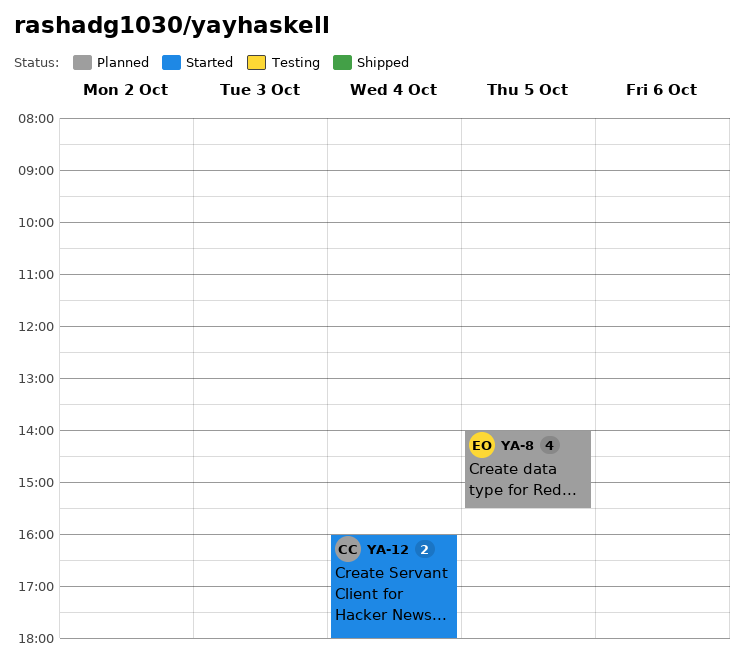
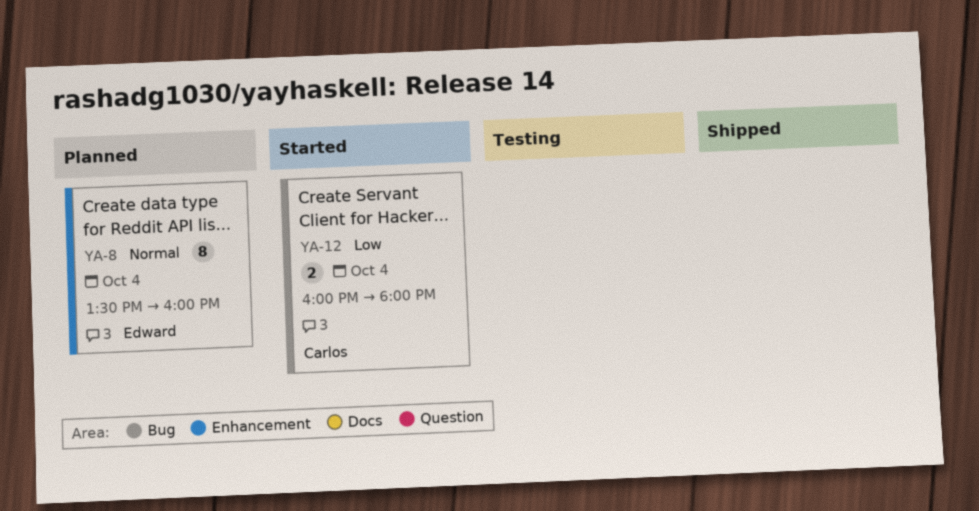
YA-8, estimate: 4 -> 8
YA-8, day: Oct 5 -> Oct 4
YA-8, begins: 14:00 -> 13:30
YA-8, ends: 15:30 -> 16:00

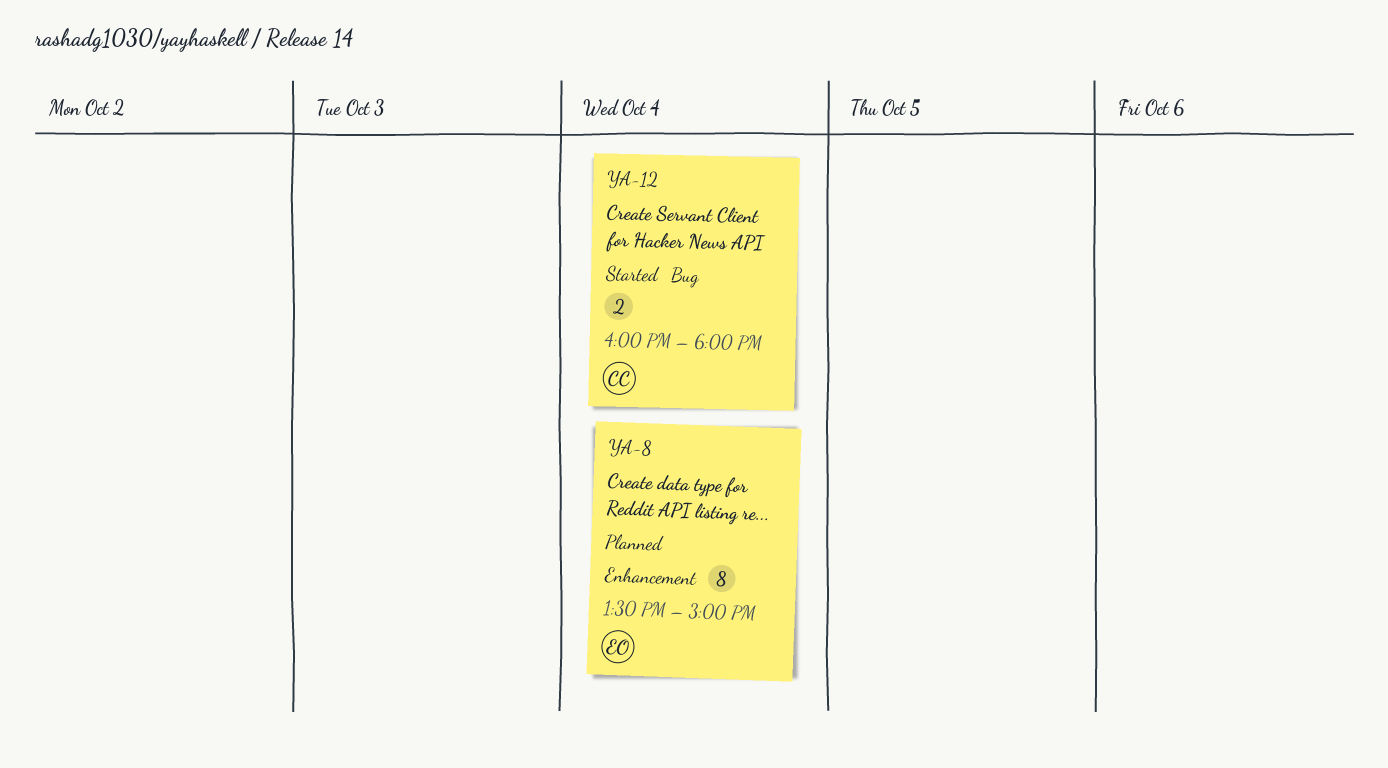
YA-8, ends: 16:00 -> 15:00

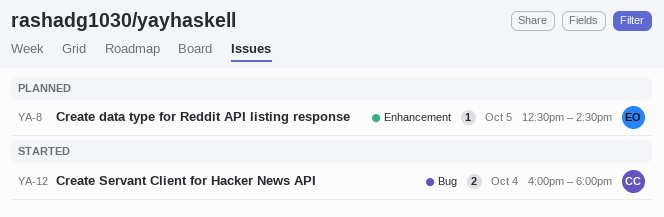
YA-8, estimate: 8 -> 1
YA-8, day: Oct 4 -> Oct 5
YA-8, begins: 13:30 -> 12:30
YA-8, ends: 15:00 -> 14:30

